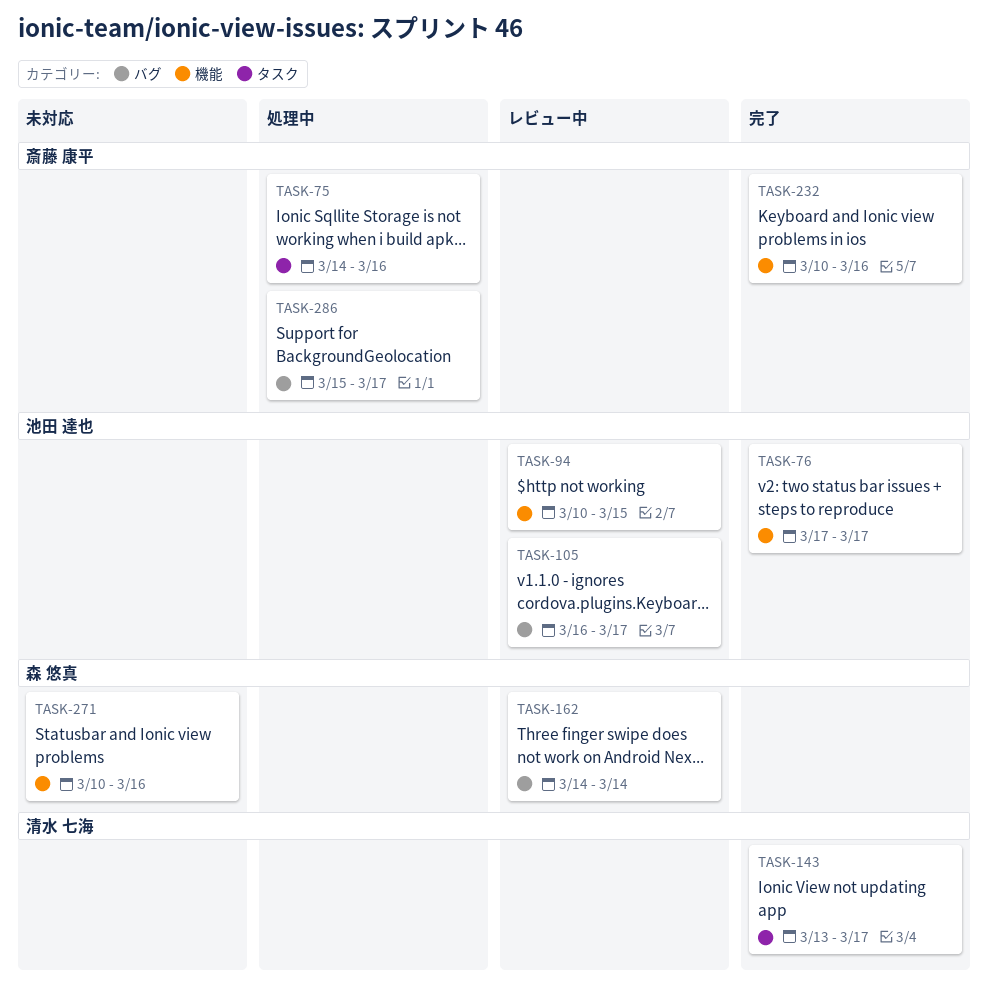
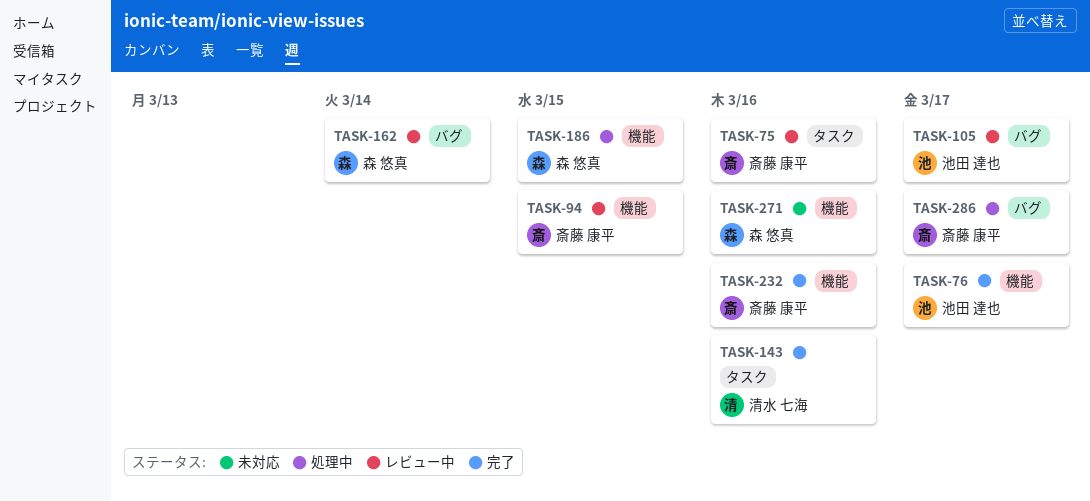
TASK-75, status: 処理中 -> レビュー中
TASK-94, owner: 池田 達也 -> 斎藤 康平
TASK-143, due: Mar 17 -> Mar 16
TASK-186: none -> present

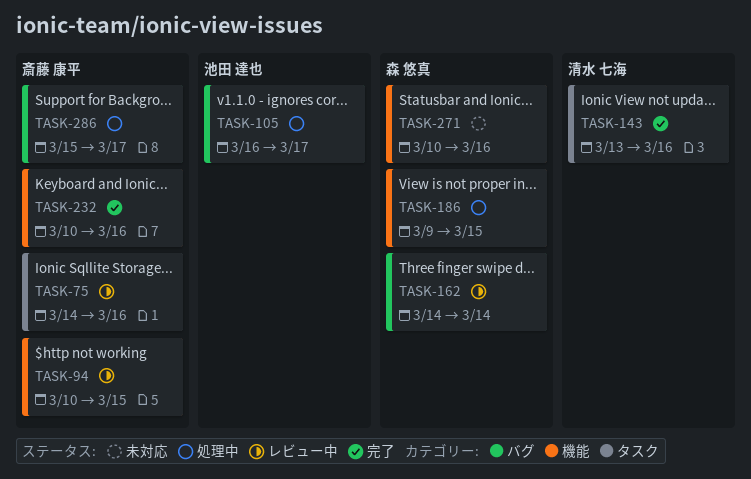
TASK-76: present -> none
TASK-105, status: レビュー中 -> 処理中

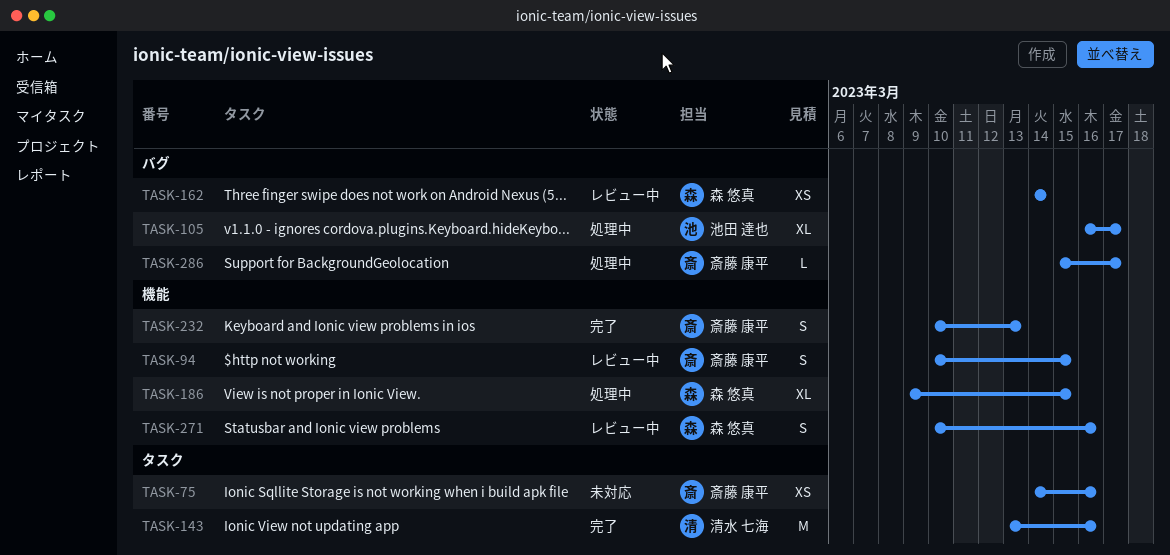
TASK-75, status: レビュー中 -> 未対応
TASK-232, due: Mar 16 -> Mar 13
TASK-271, status: 未対応 -> レビュー中

